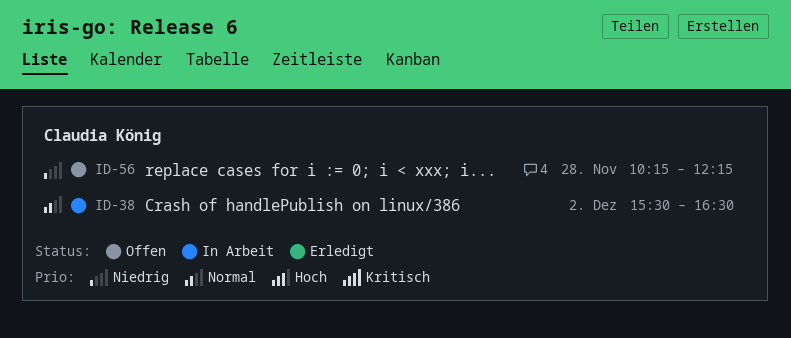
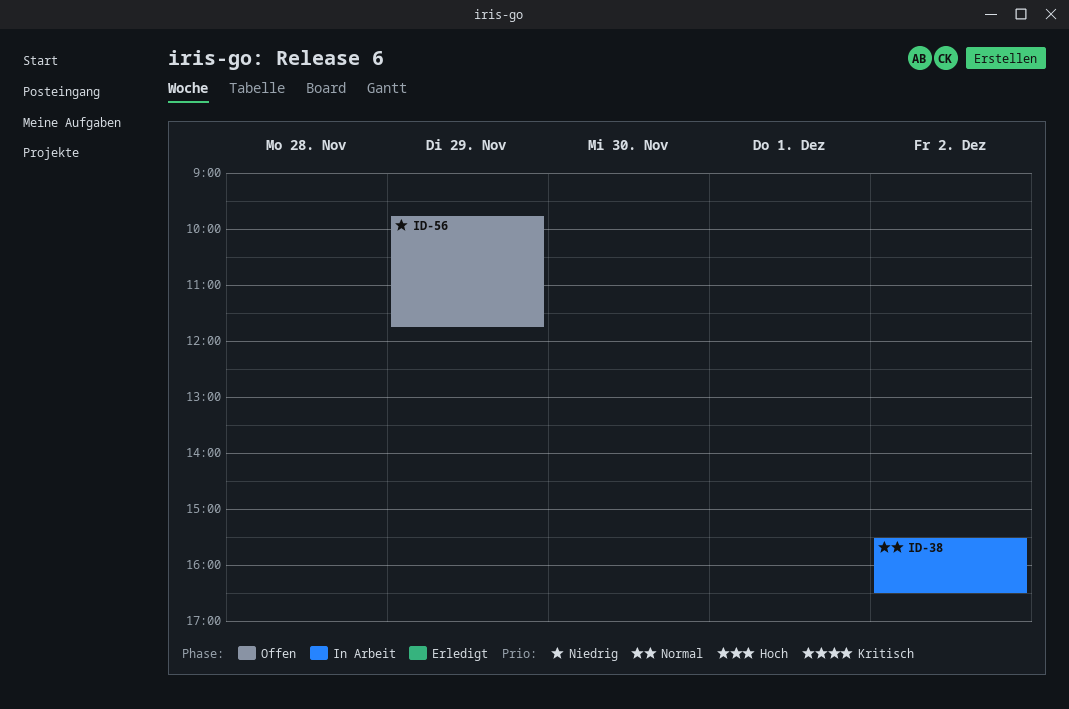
ID-56, day: Nov 28 -> Nov 29
ID-56, begins: 10:15 -> 09:45
ID-56, ends: 12:15 -> 11:45

